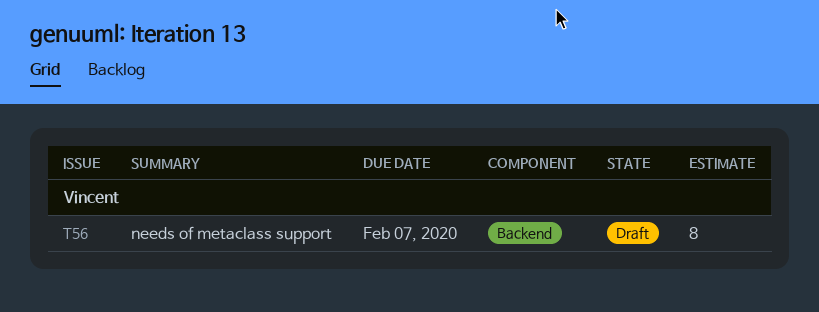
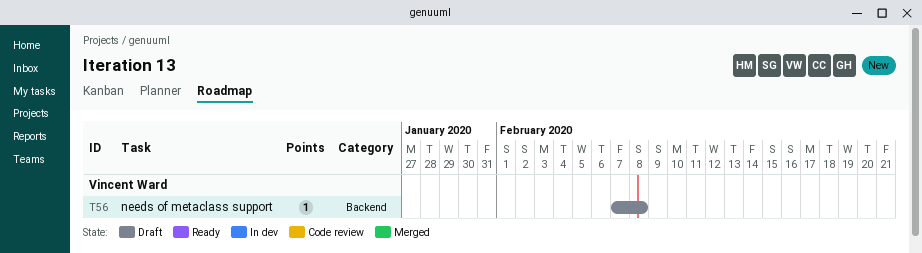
T56, estimate: 8 -> 1
T56, due: Feb 7 -> Feb 8

